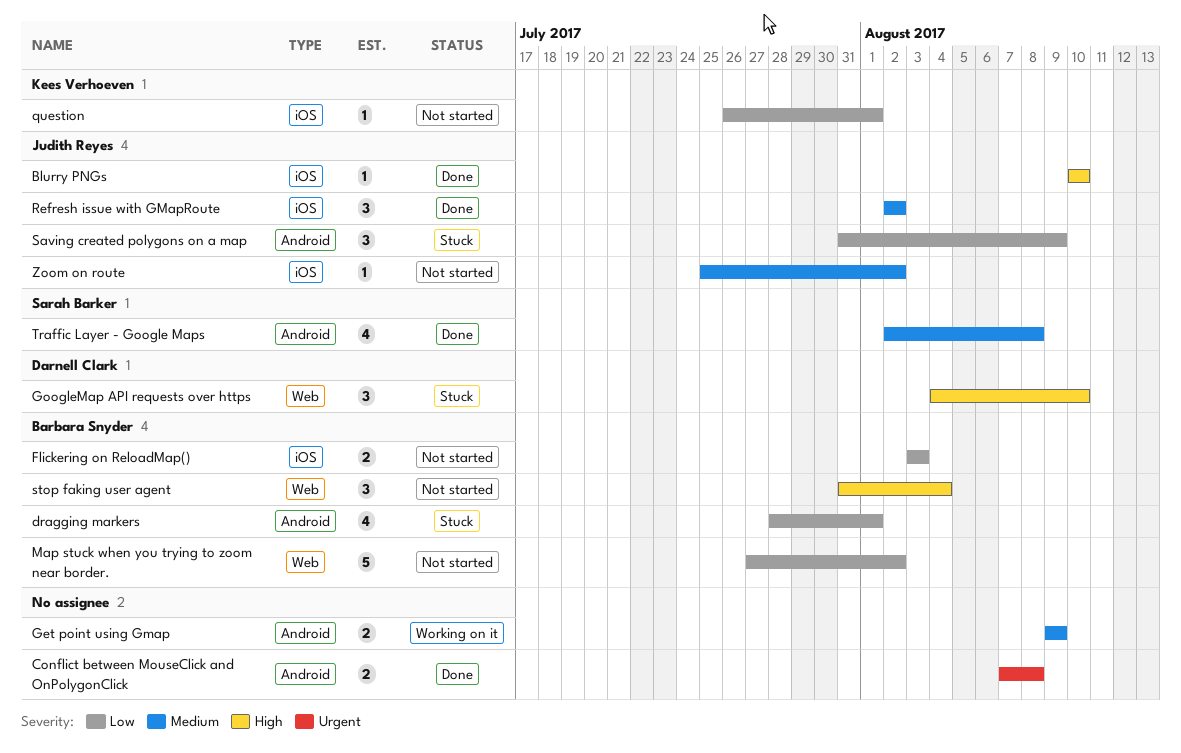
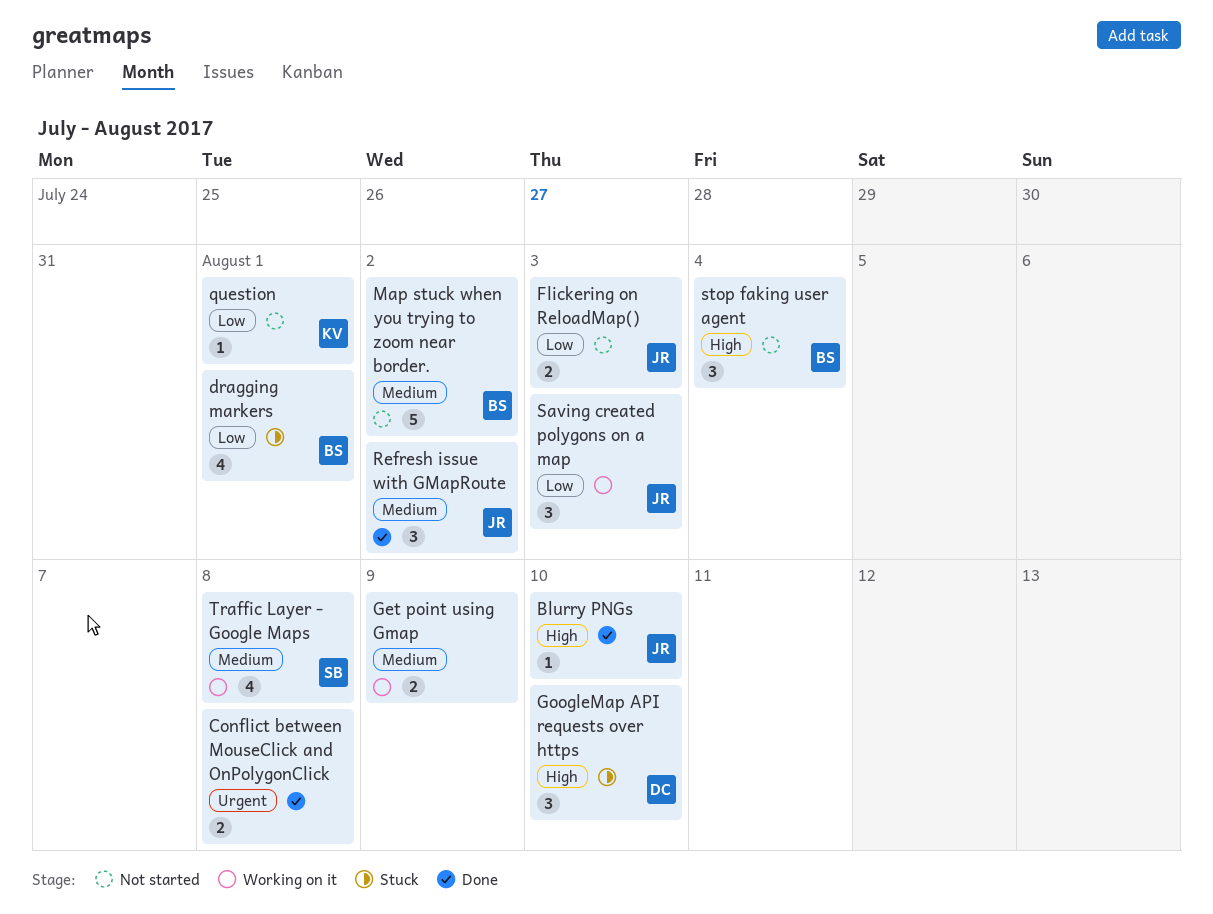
Flickering on ReloadMap(), owner: Barbara Snyder -> Judith Reyes
Map stuck when you trying to zoom near border., priority: Low -> Medium
Saving created polygons on a map, status: Stuck -> Working on it
Saving created polygons on a map, due: Aug 9 -> Aug 3
Traffic Layer - Google Maps, status: Done -> Working on it
Zoom on route: present -> none

